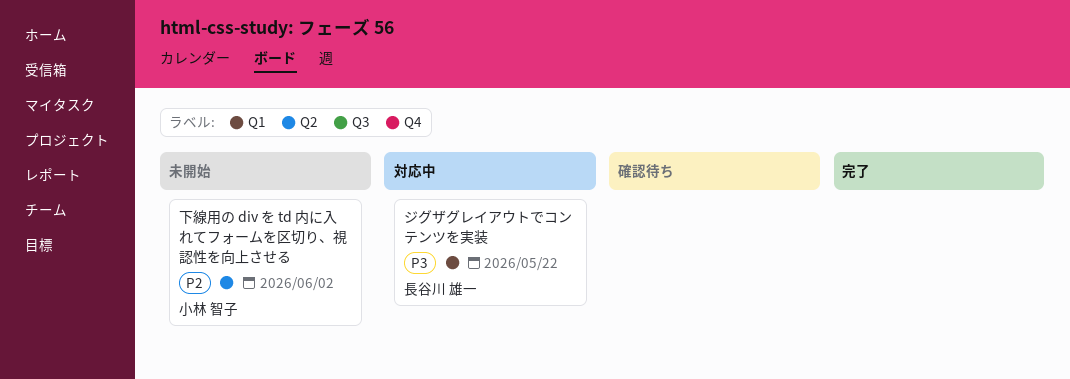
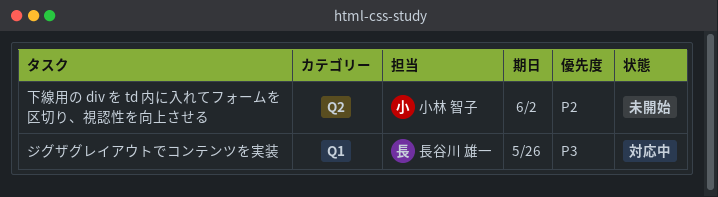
ジグザグレイアウトでコンテンツを実装, due: May 22 -> May 26

